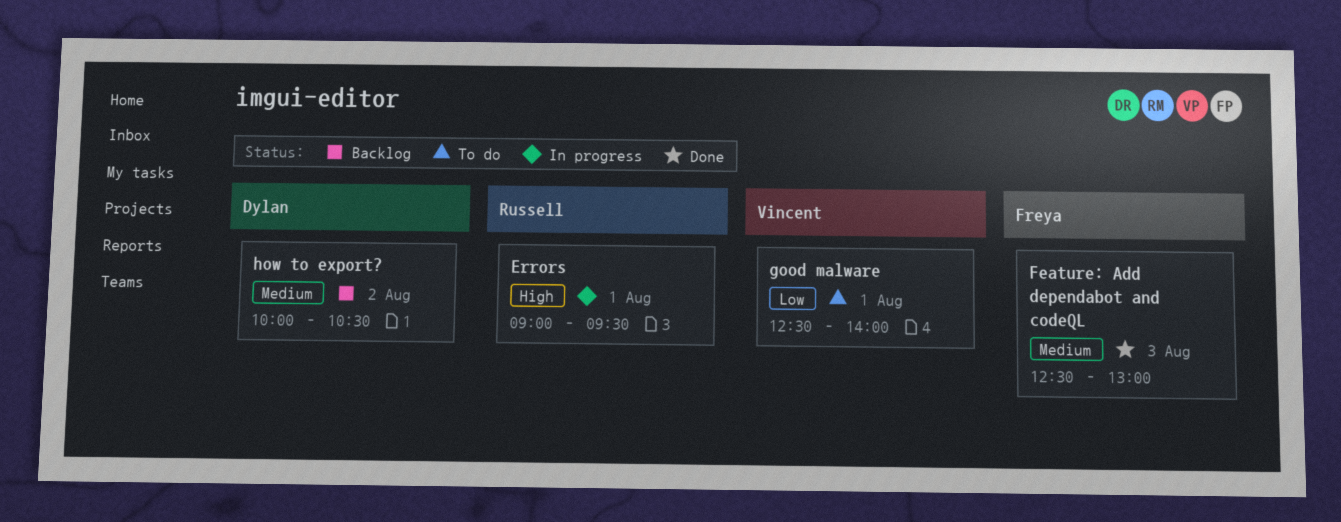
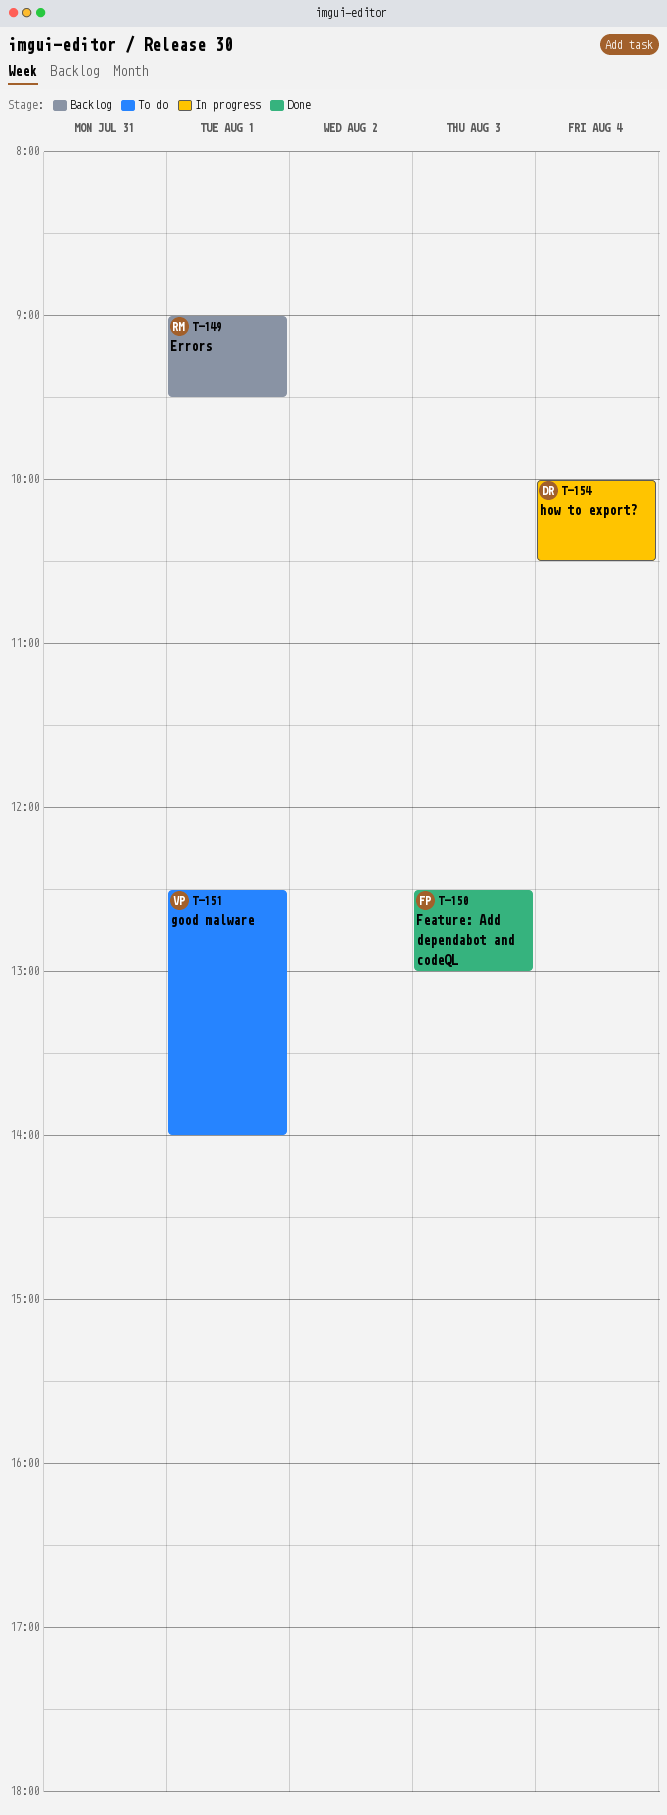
Errors, status: In progress -> Backlog
how to export?, status: Backlog -> In progress
how to export?, day: Aug 2 -> Aug 4

